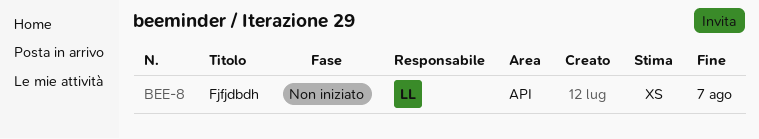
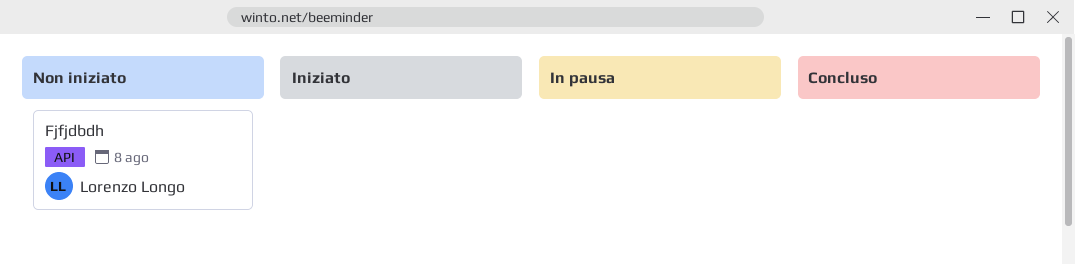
Fjfjdbdh, due: Aug 7 -> Aug 8

